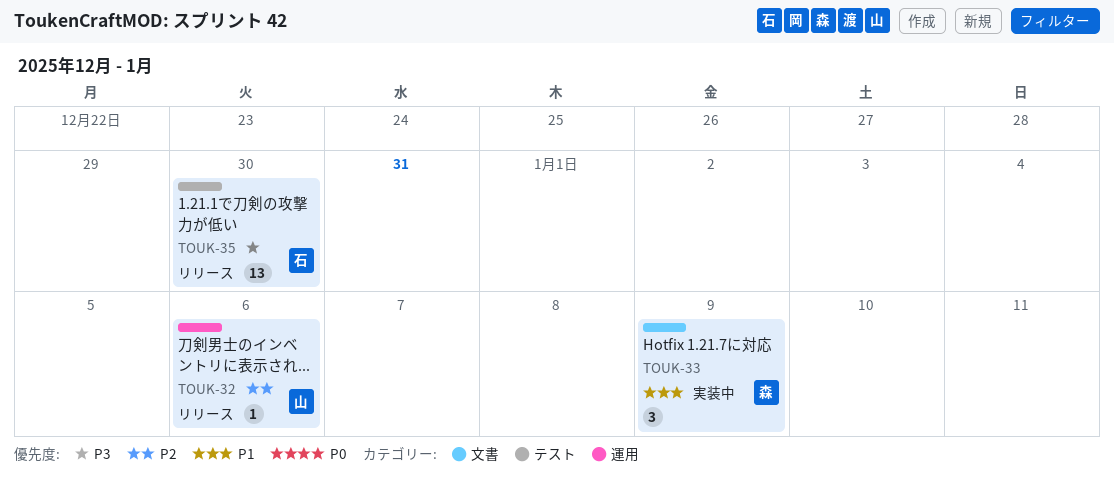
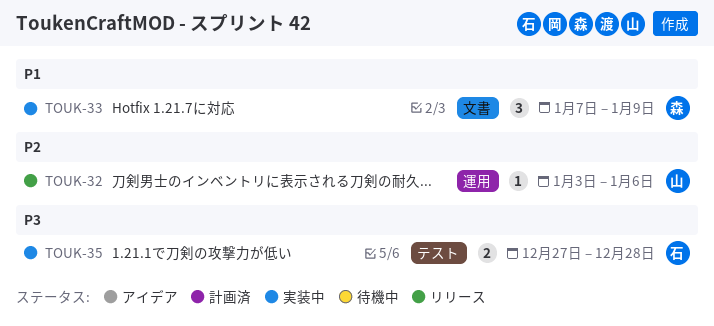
TOUK-35, status: リリース -> 実装中
TOUK-35, estimate: 13 -> 2
TOUK-35, due: Dec 30 -> Dec 28

